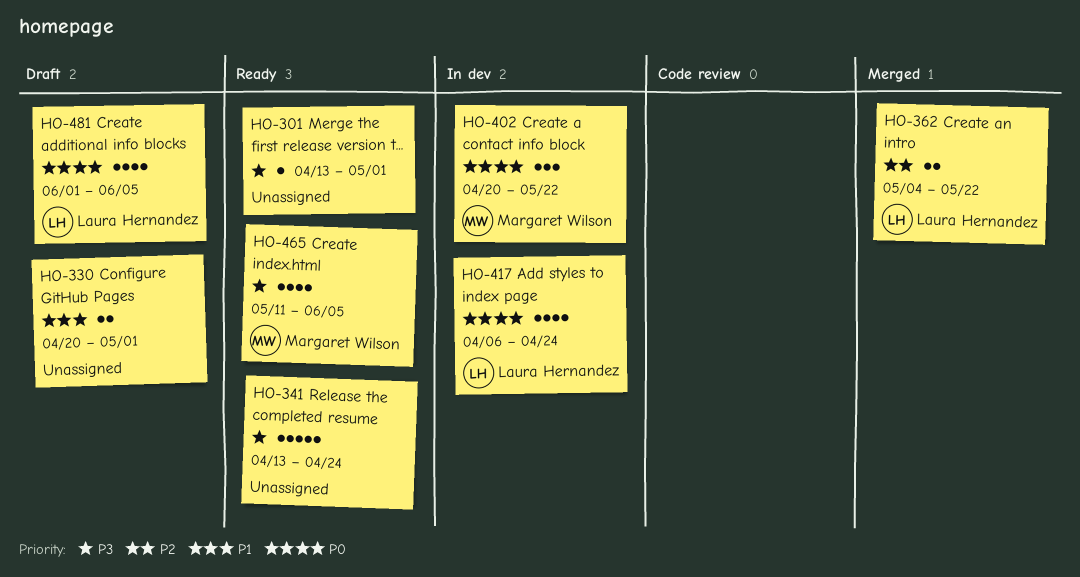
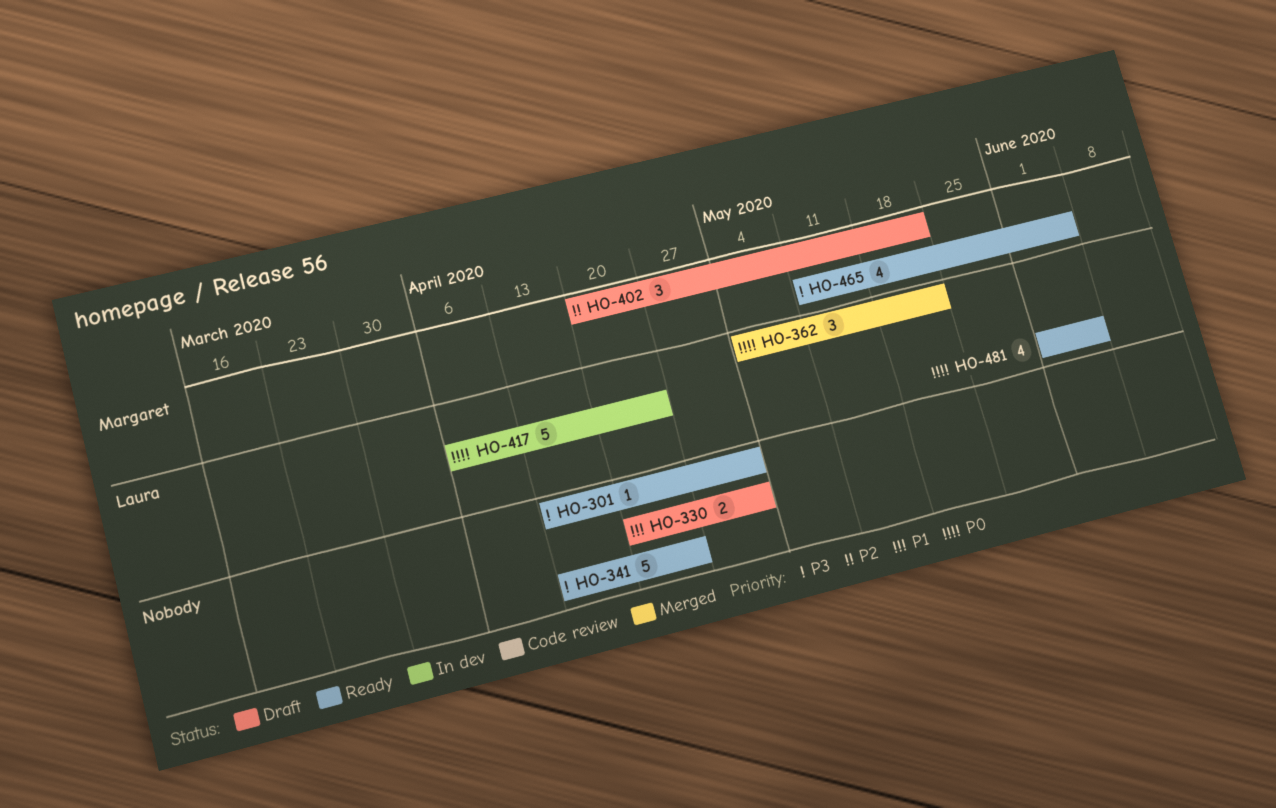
HO-362, priority: P2 -> P0
HO-362, estimate: 2 -> 3
HO-402, status: In dev -> Draft
HO-402, priority: P0 -> P2
HO-417, estimate: 4 -> 5
HO-481, status: Draft -> Ready

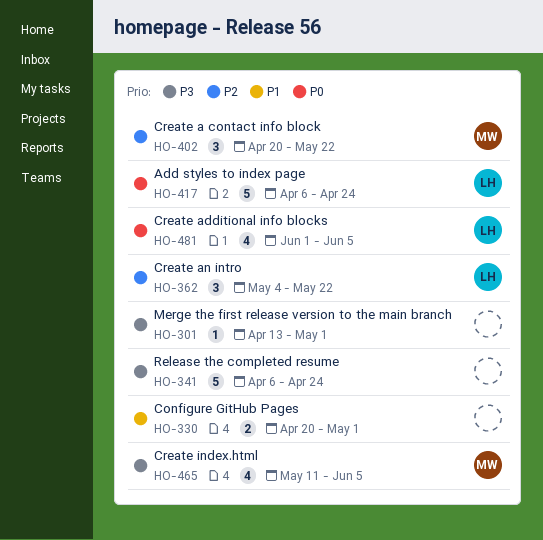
HO-341, start: Apr 13 -> Apr 6
HO-362, priority: P0 -> P2

